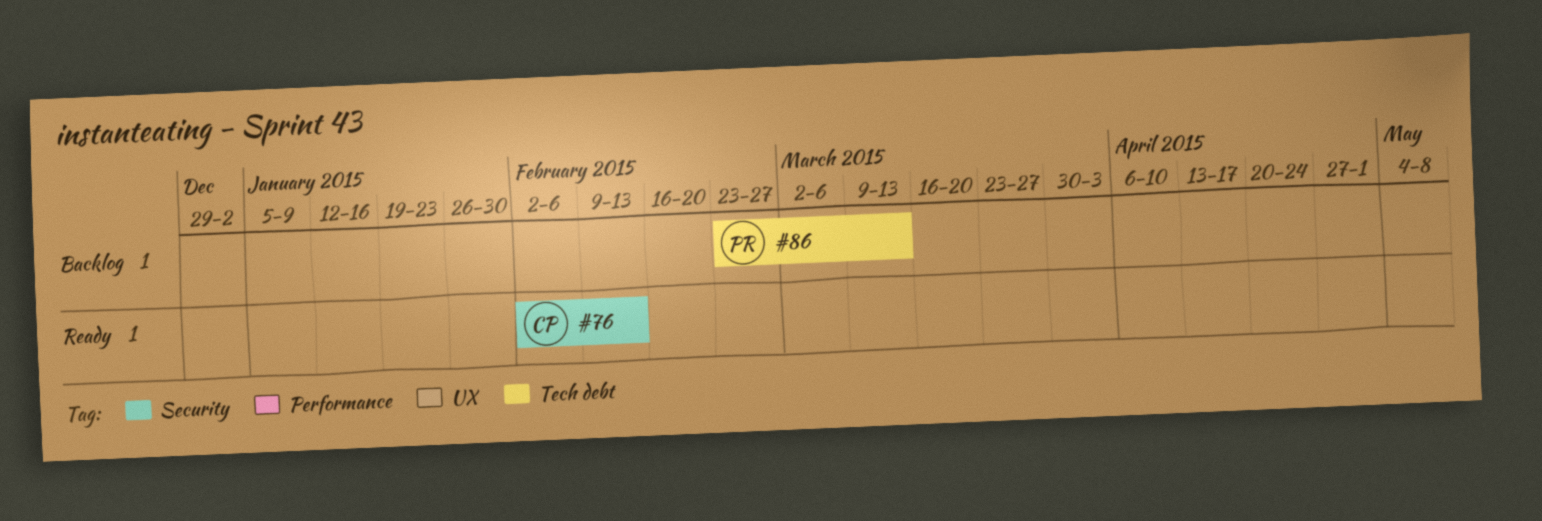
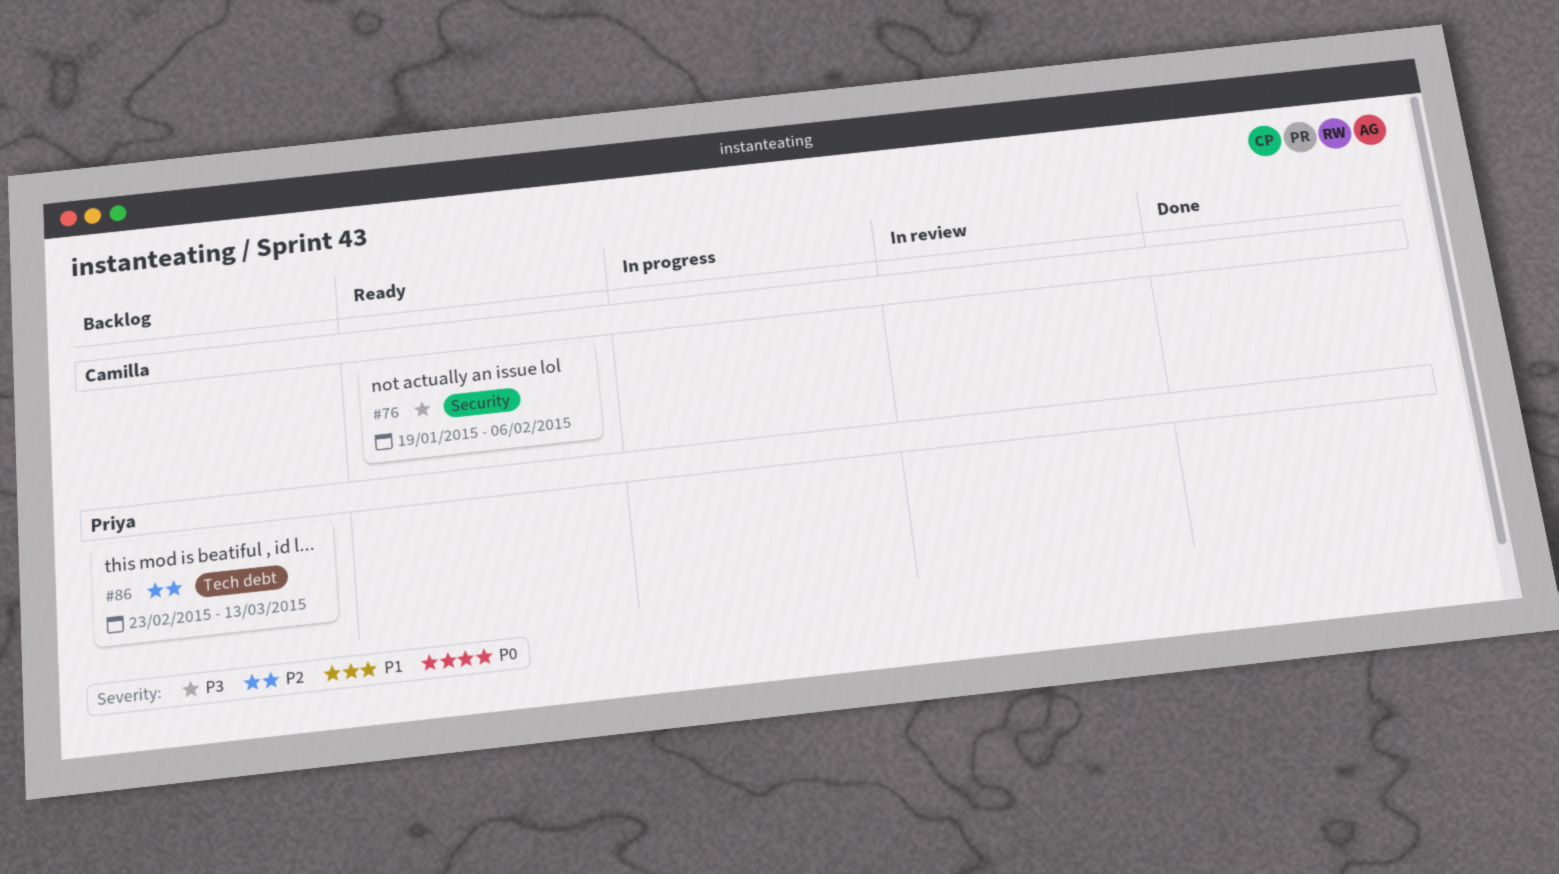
#76, start: Feb 2 -> Jan 19
#76, due: Feb 13 -> Feb 6

